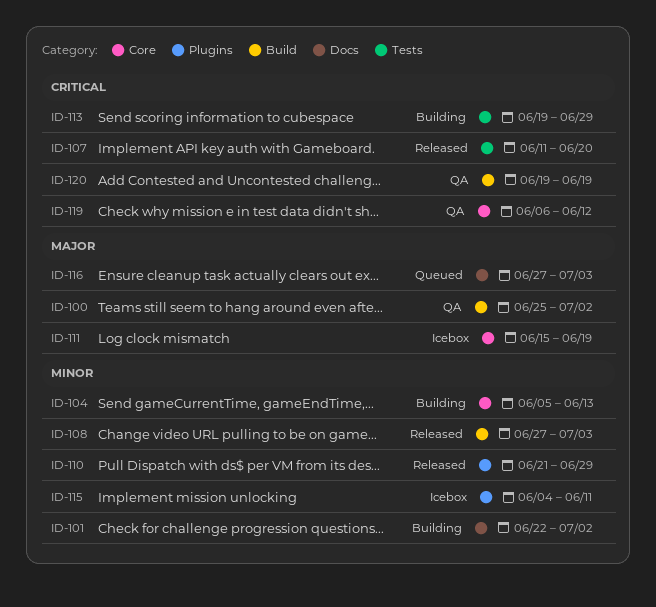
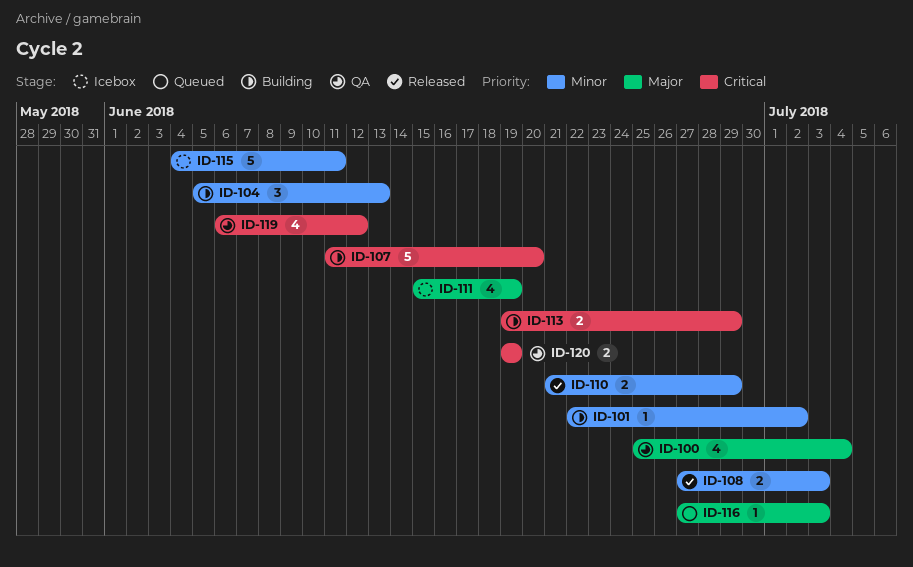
ID-100, due: Jul 2 -> Jul 4
ID-107, status: Released -> Building

